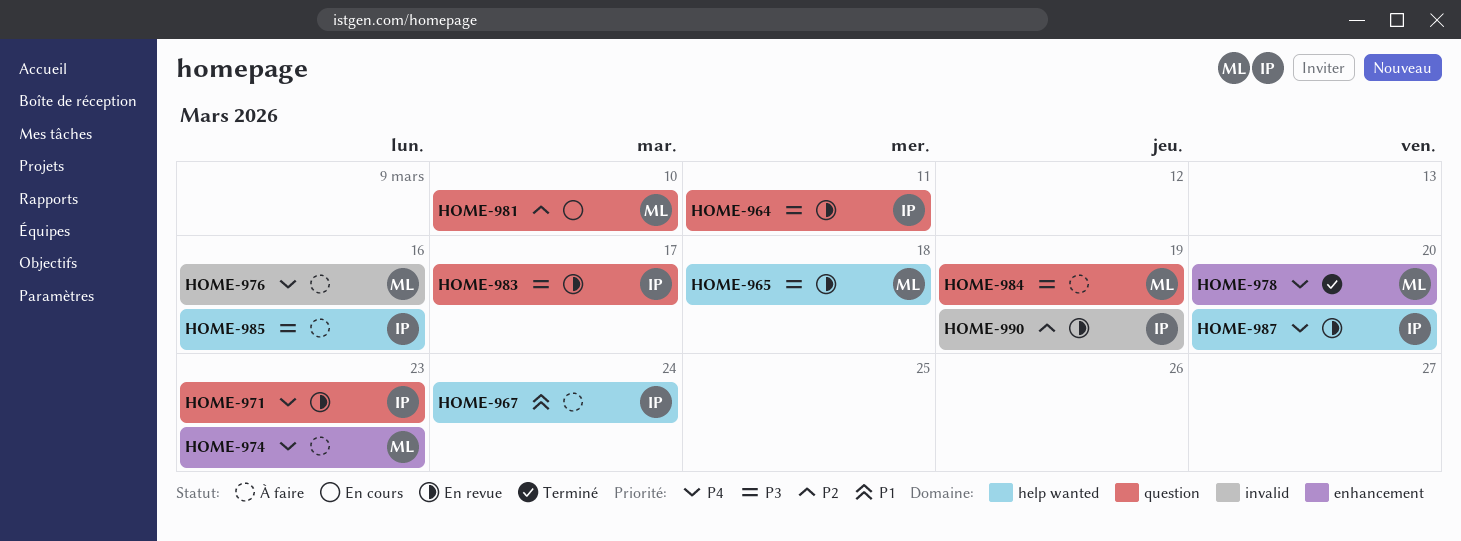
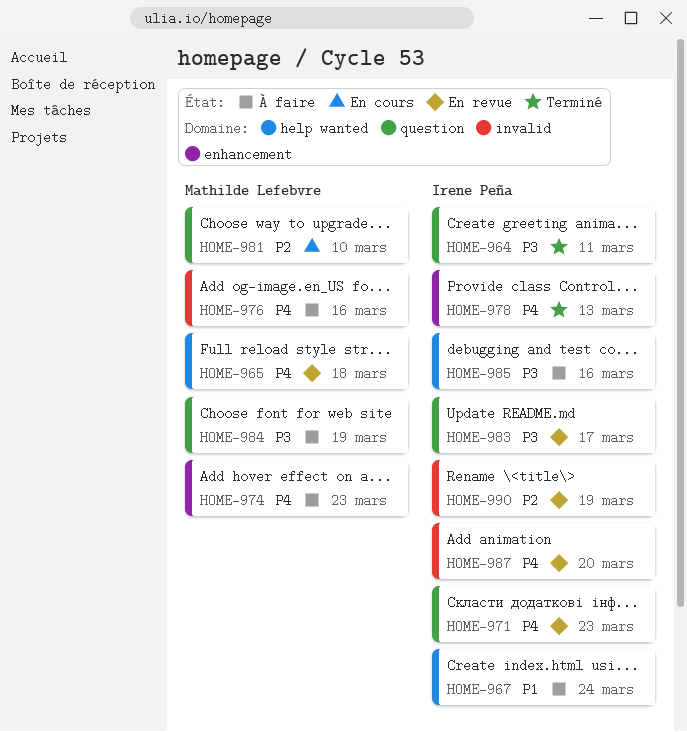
HOME-964, status: En revue -> Terminé
HOME-965, priority: P3 -> P4
HOME-978, owner: Mathilde Lefebvre -> Irene Peña
HOME-978, due: Mar 20 -> Mar 13
HOME-987, label: help wanted -> invalid

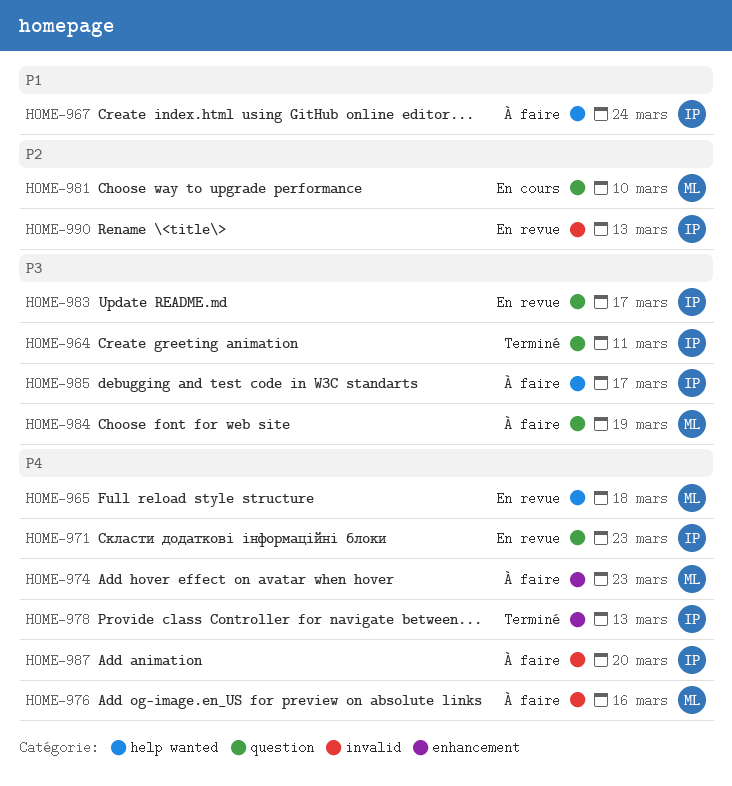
HOME-985, due: Mar 16 -> Mar 17
HOME-987, status: En revue -> À faire
HOME-990, due: Mar 19 -> Mar 13

